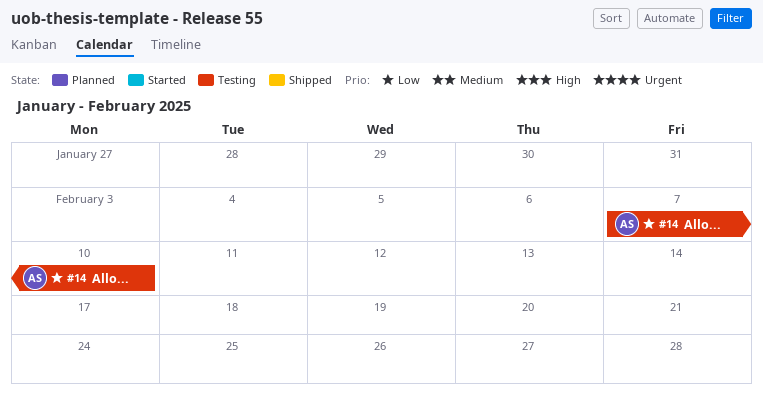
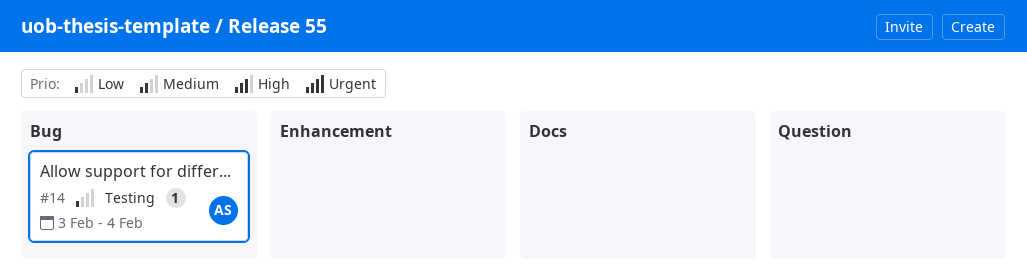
#14, start: Feb 7 -> Feb 3
#14, due: Feb 10 -> Feb 4

